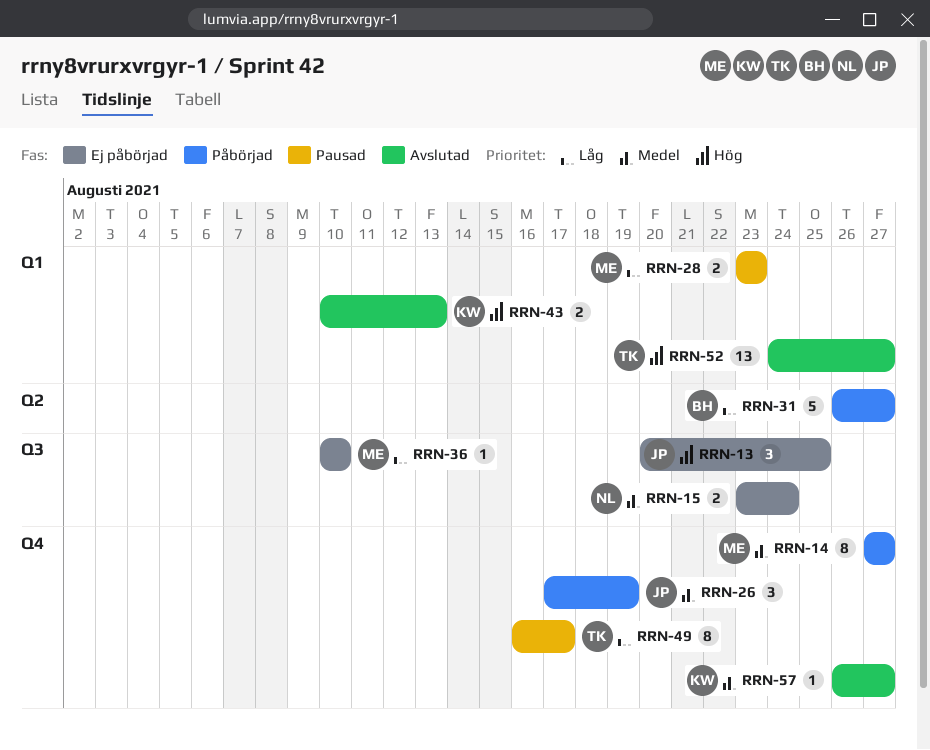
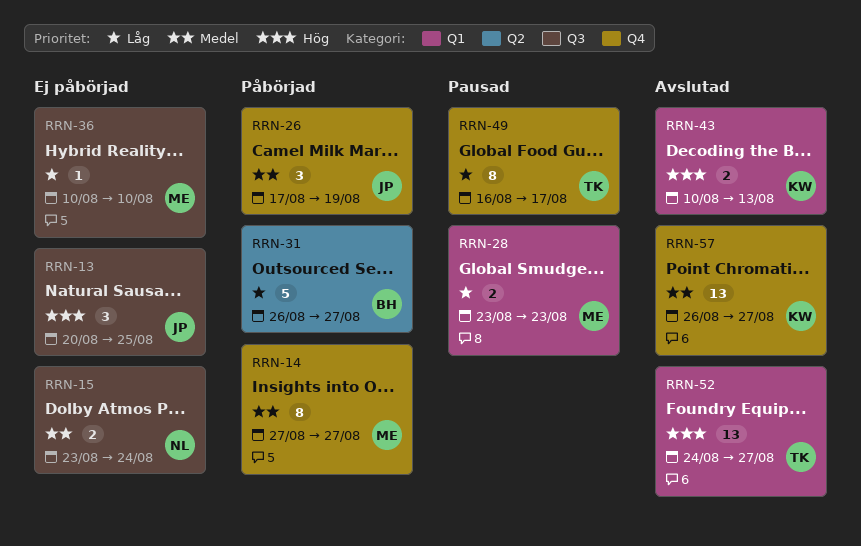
RRN-57, estimate: 1 -> 13

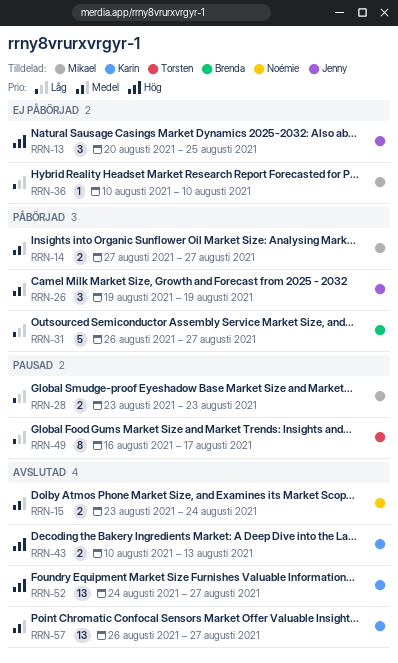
RRN-14, estimate: 8 -> 2
RRN-15, status: Ej påbörjad -> Avslutad
RRN-26, start: Aug 17 -> Aug 19
RRN-52, owner: Torsten -> Karin

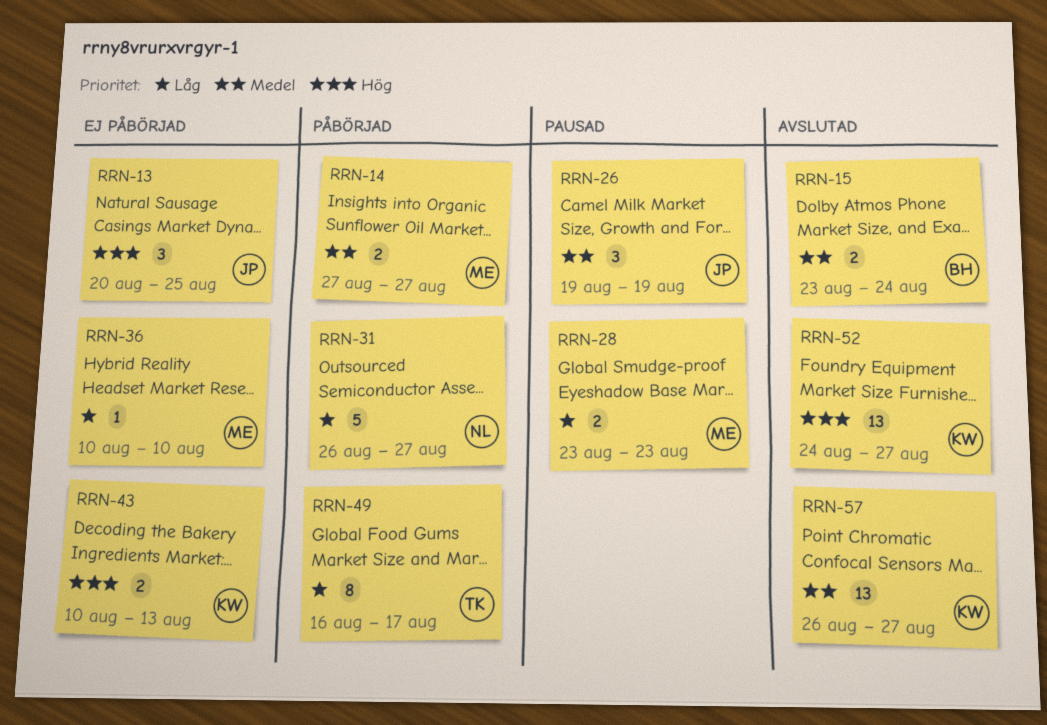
RRN-15, owner: Noémie -> Brenda
RRN-26, status: Påbörjad -> Pausad
RRN-31, owner: Brenda -> Noémie
RRN-43, status: Avslutad -> Ej påbörjad
RRN-49, status: Pausad -> Påbörjad

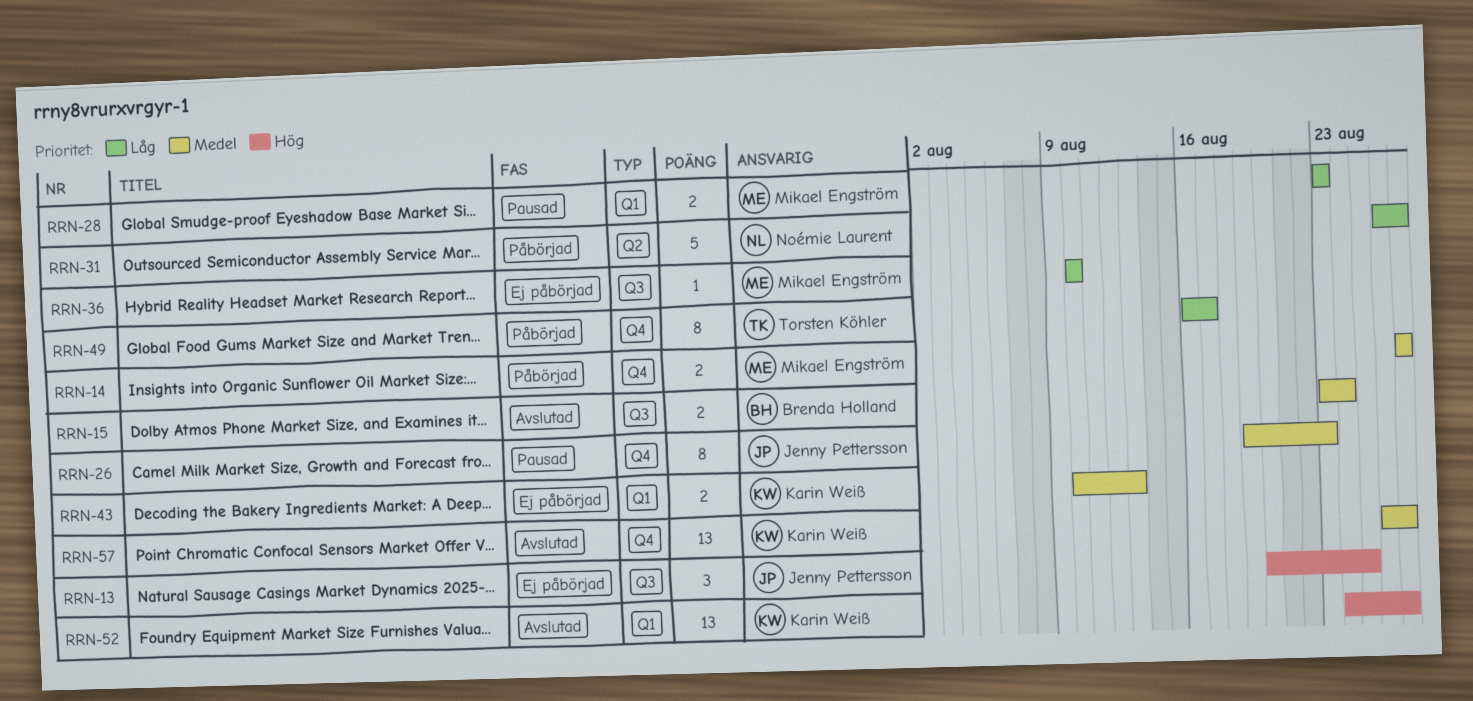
RRN-26, estimate: 3 -> 8
RRN-26, due: Aug 19 -> Aug 23
RRN-43, priority: Hög -> Medel

